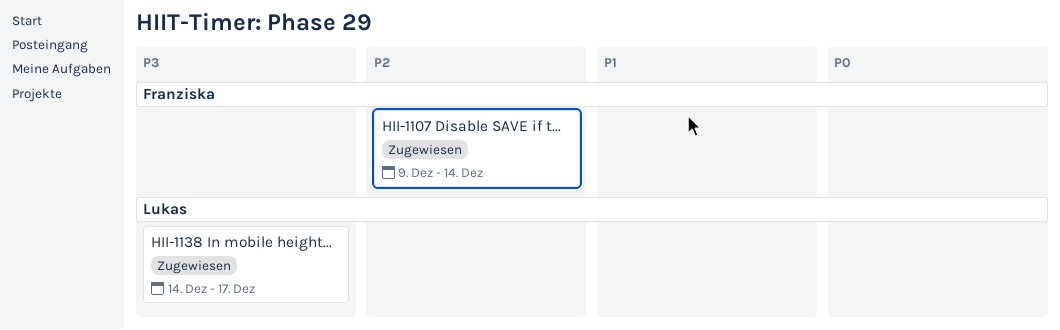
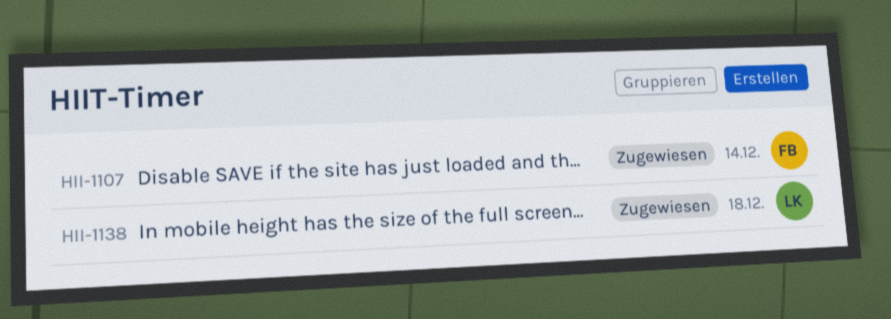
HII-1138, due: Dec 17 -> Dec 18

